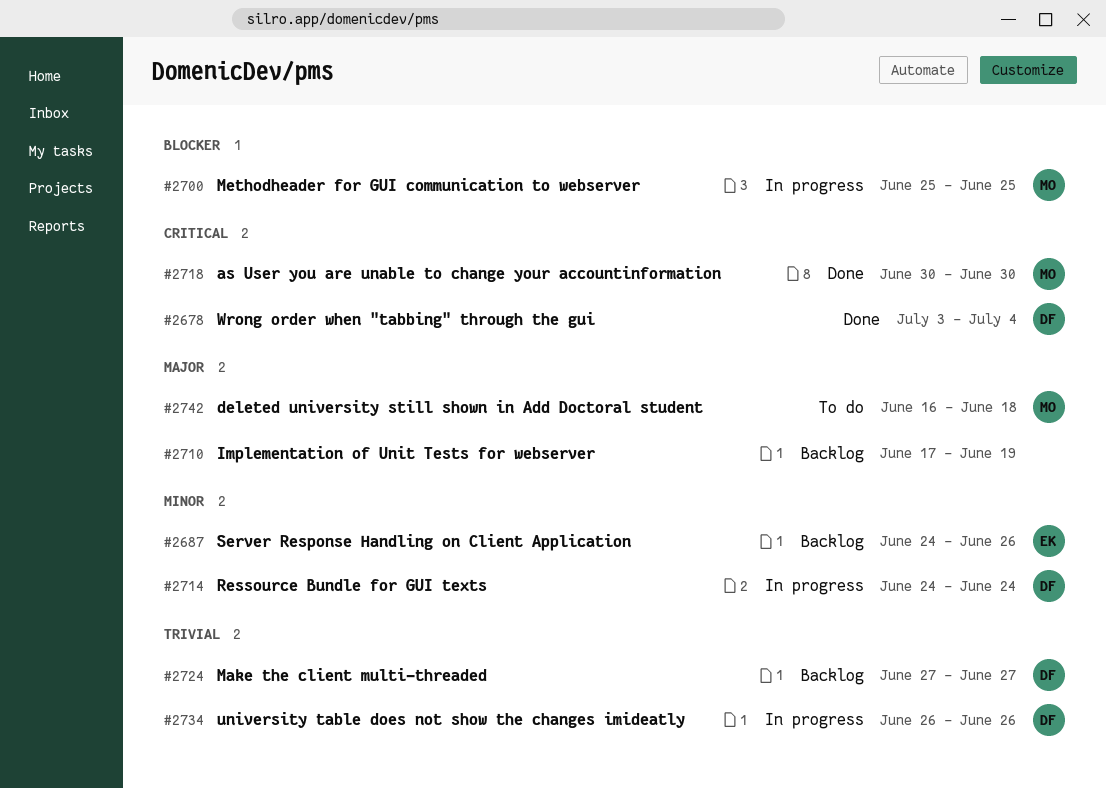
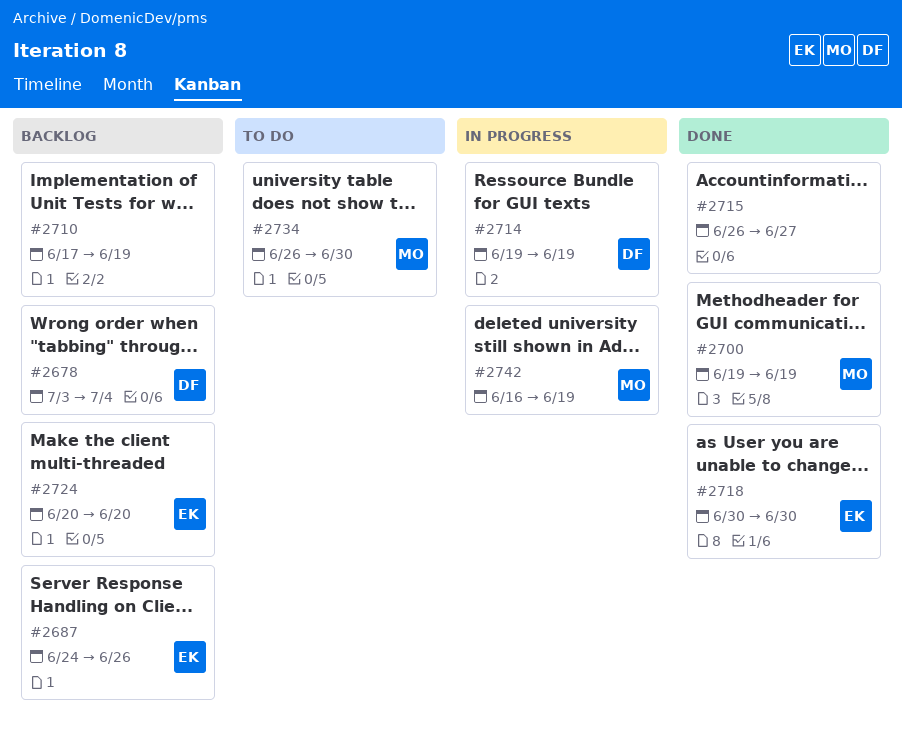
#2678, status: Done -> Backlog
#2700, status: In progress -> Done
#2700, start: Jun 25 -> Jun 19
#2700, due: Jun 25 -> Jun 19
#2714, start: Jun 24 -> Jun 19
#2714, due: Jun 24 -> Jun 19
#2715: none -> present
#2718, owner: MO -> EK
#2724, owner: DF -> EK
#2724, start: Jun 27 -> Jun 20
#2724, due: Jun 27 -> Jun 20
#2734, status: In progress -> To do
#2734, owner: DF -> MO
#2734, due: Jun 26 -> Jun 30
#2742, status: To do -> In progress
#2742, due: Jun 18 -> Jun 19

